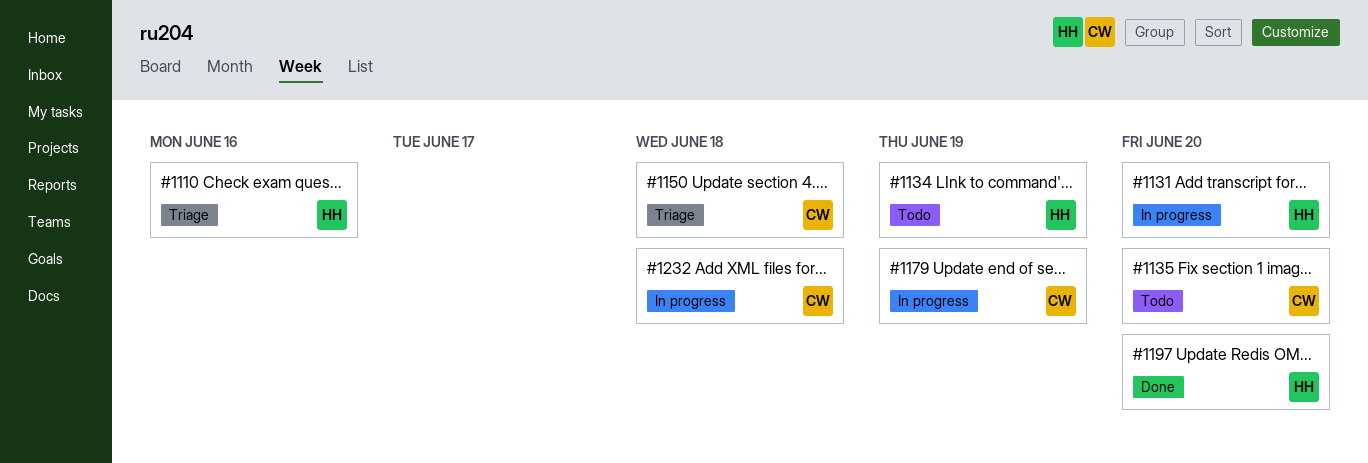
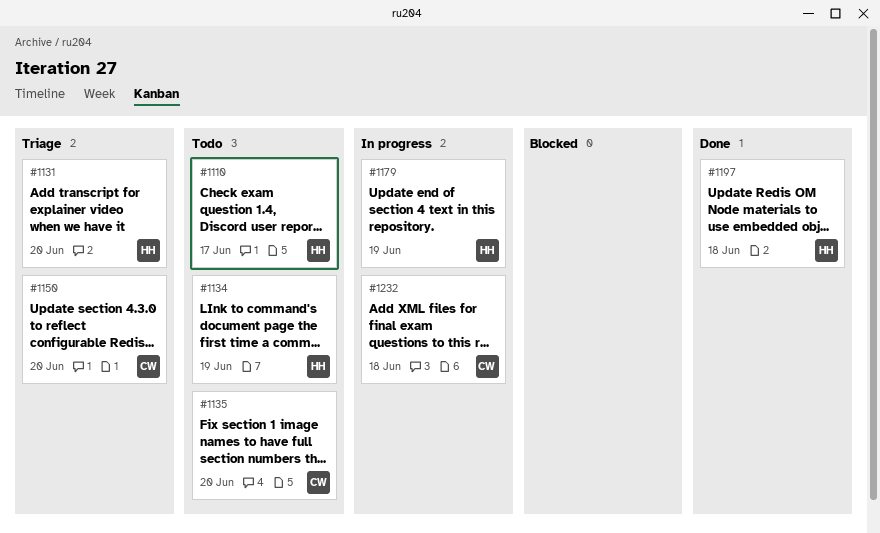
#1110, status: Triage -> Todo
#1110, due: Jun 16 -> Jun 17
#1131, status: In progress -> Triage
#1150, due: Jun 18 -> Jun 20
#1179, owner: CW -> HH
#1197, due: Jun 20 -> Jun 18

